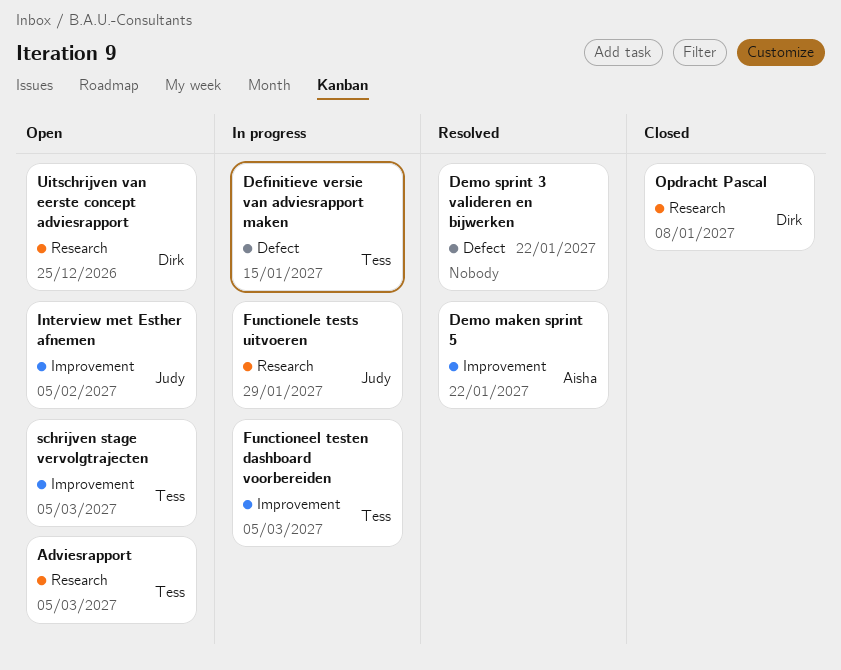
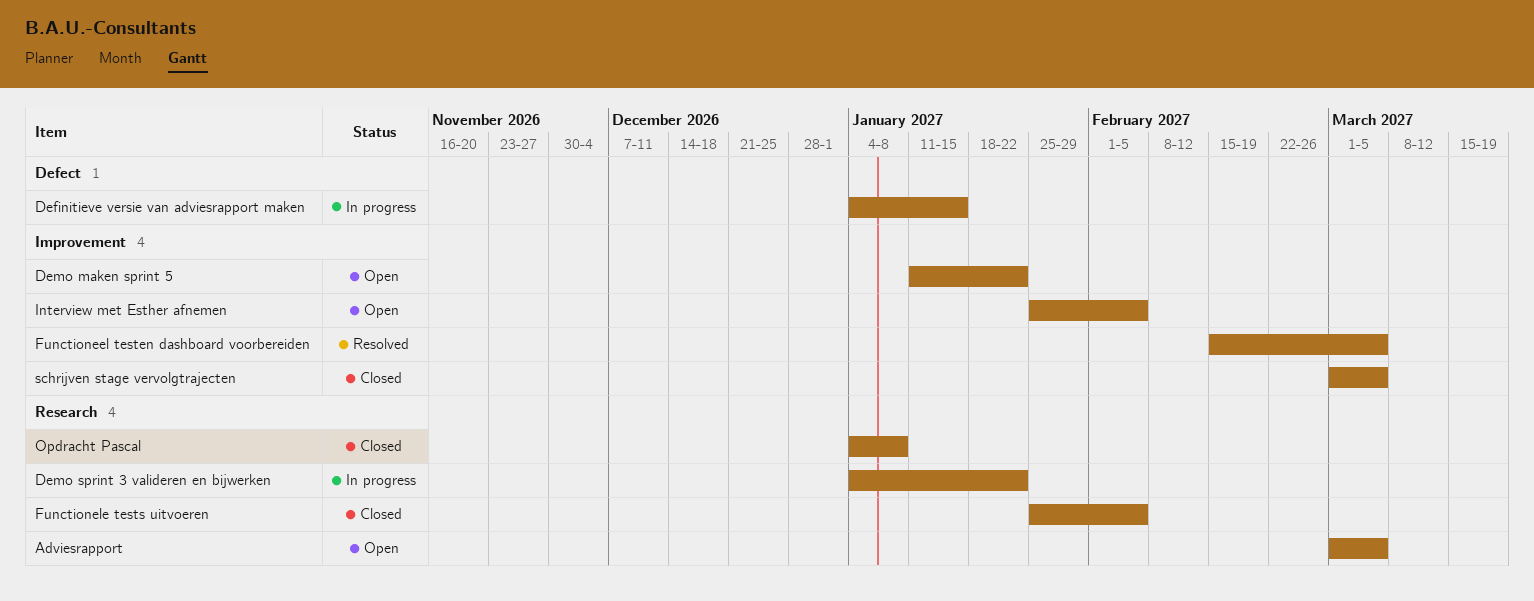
Demo maken sprint 5, status: Resolved -> Open
Demo sprint 3 valideren en bijwerken, status: Resolved -> In progress
Demo sprint 3 valideren en bijwerken, label: Defect -> Research
Functioneel testen dashboard voorbereiden, status: In progress -> Resolved
Functionele tests uitvoeren, status: In progress -> Closed
Functionele tests uitvoeren, due: Jan 29 -> Feb 5
schrijven stage vervolgtrajecten, status: Open -> Closed
Uitschrijven van eerste concept adviesrapport: present -> none

